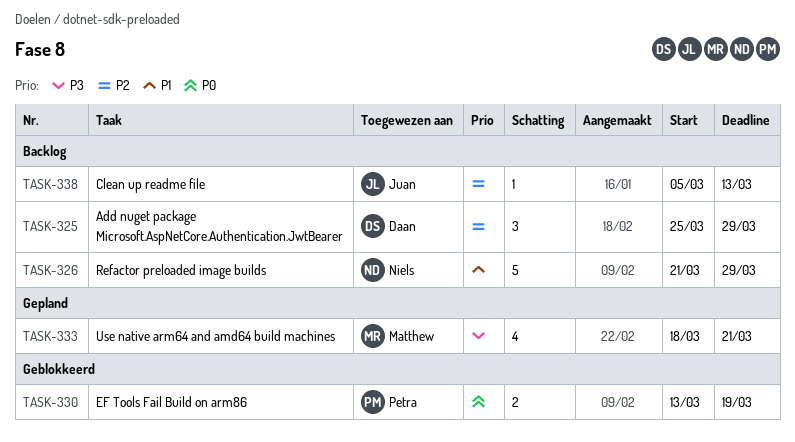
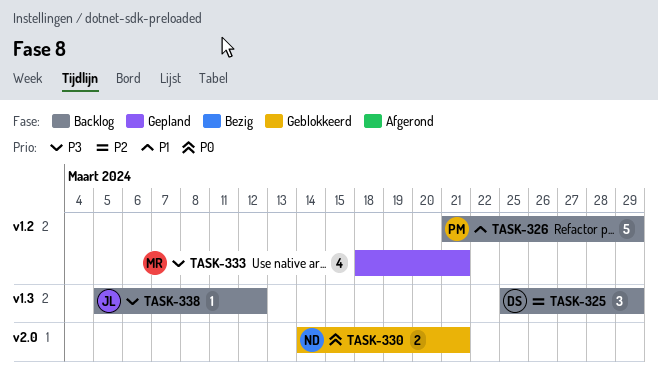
TASK-326, owner: Niels -> Petra
TASK-330, owner: Petra -> Niels
TASK-330, start: Mar 13 -> Mar 14
TASK-330, due: Mar 19 -> Mar 21
TASK-338, priority: P2 -> P3
TASK-338, due: Mar 13 -> Mar 12

